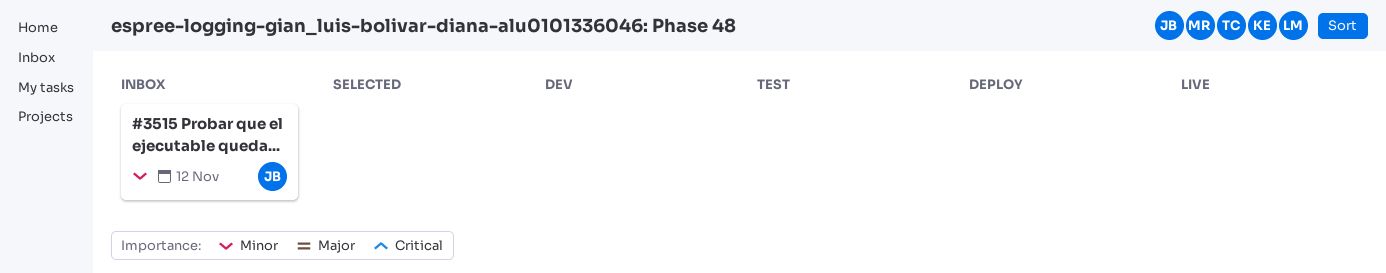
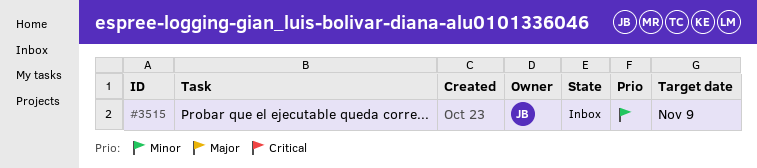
#3515, due: Nov 12 -> Nov 9

